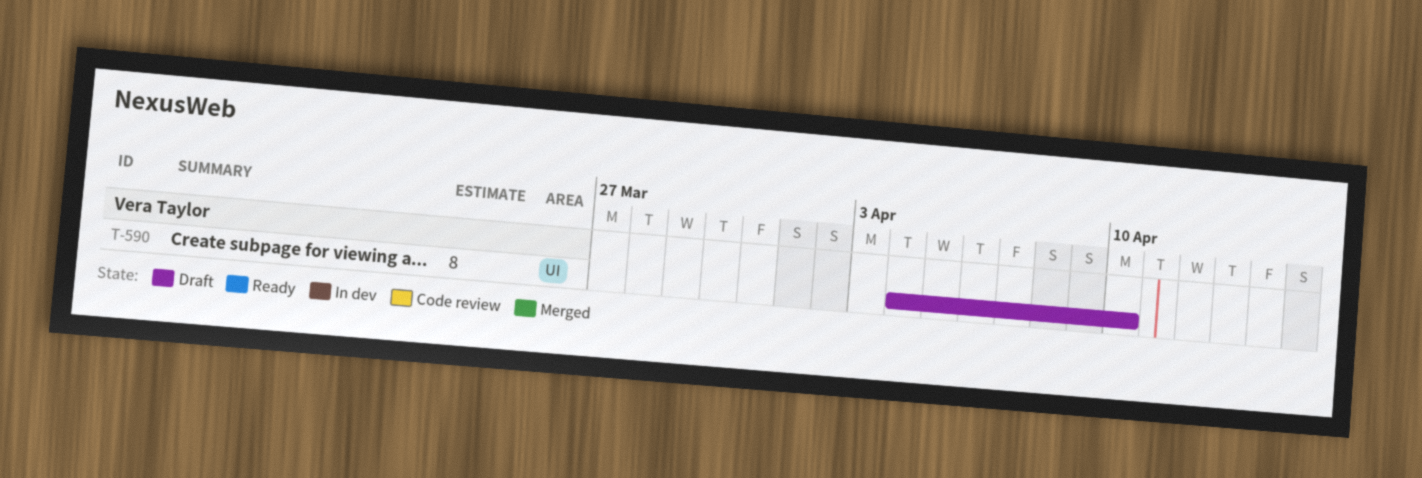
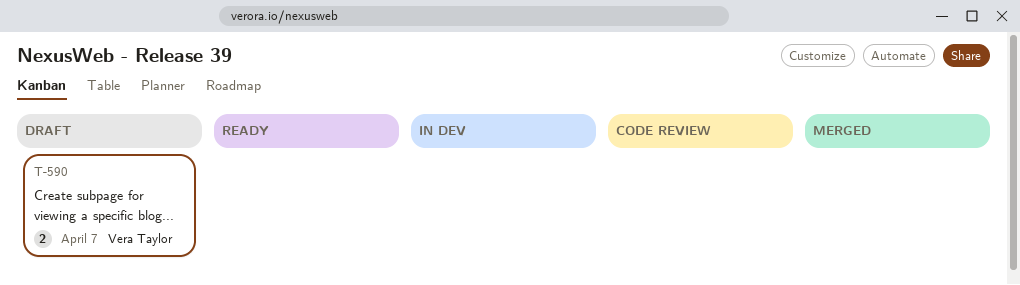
T-590, estimate: 8 -> 2
T-590, due: Apr 10 -> Apr 7

